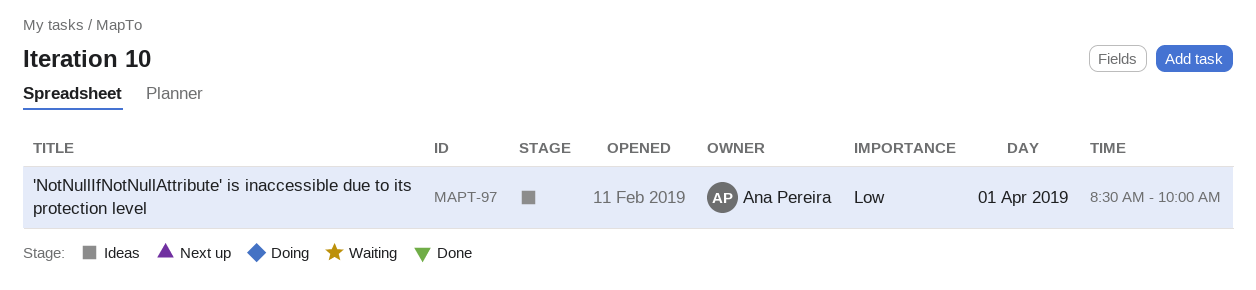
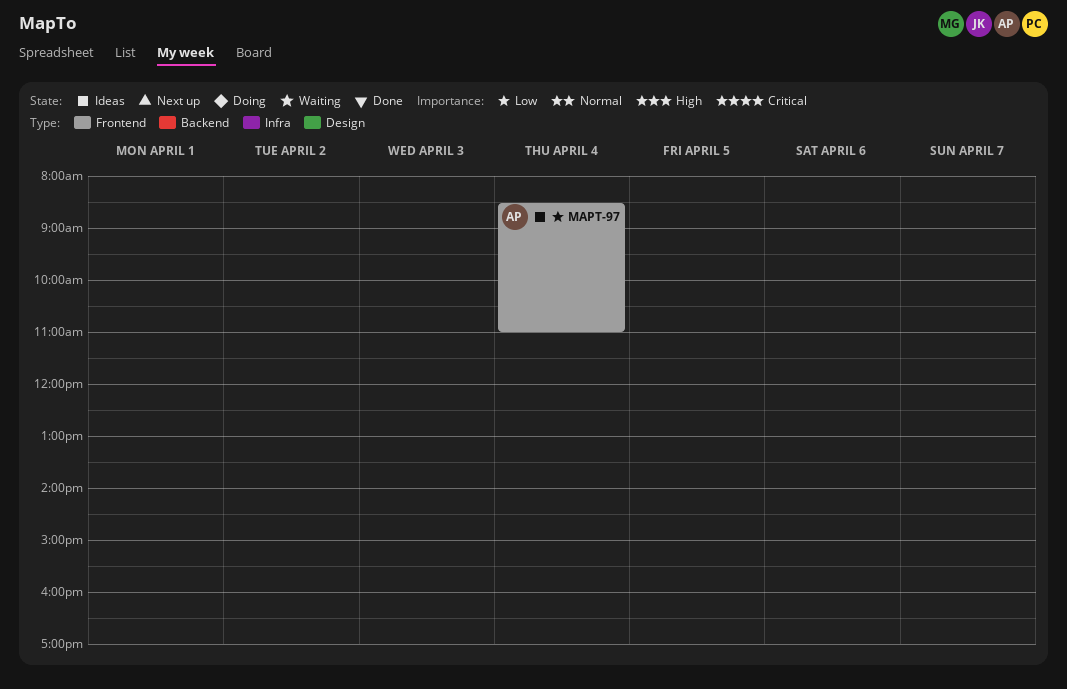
MAPT-97, day: Apr 1 -> Apr 4
MAPT-97, ends: 10:00 -> 11:00

